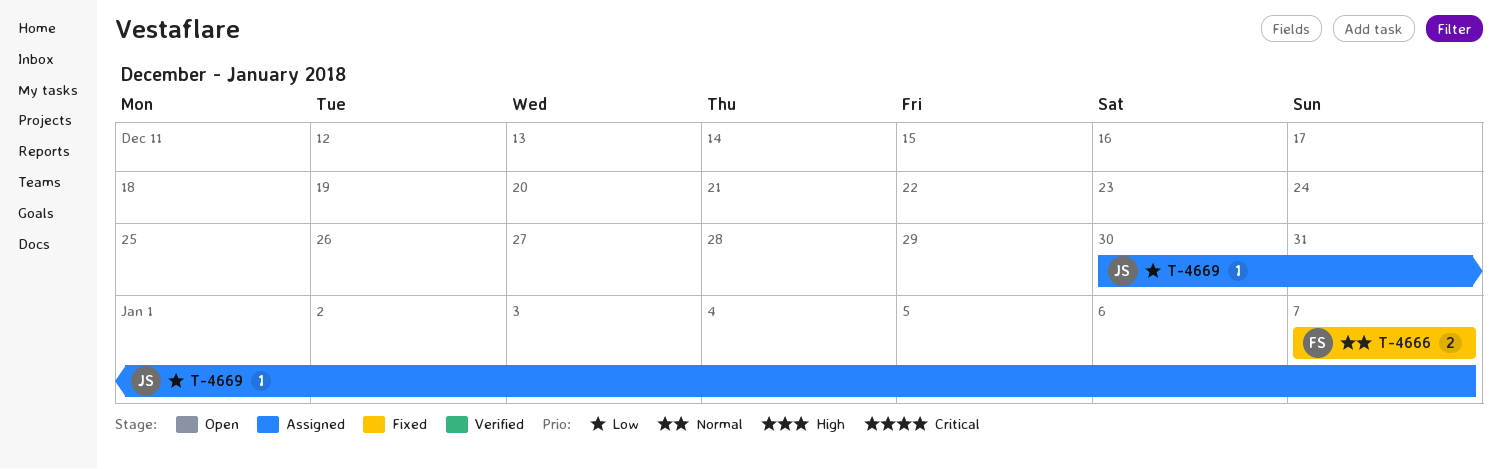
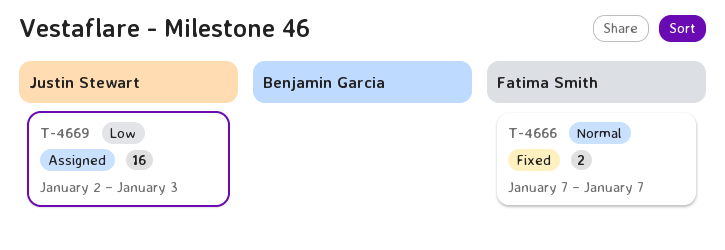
T-4669, estimate: 1 -> 16
T-4669, start: Dec 30 -> Jan 2
T-4669, due: Jan 7 -> Jan 3

